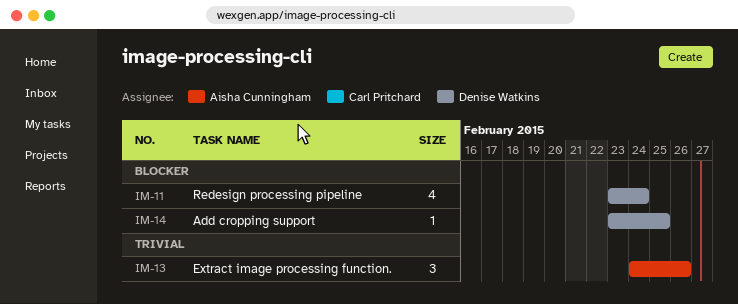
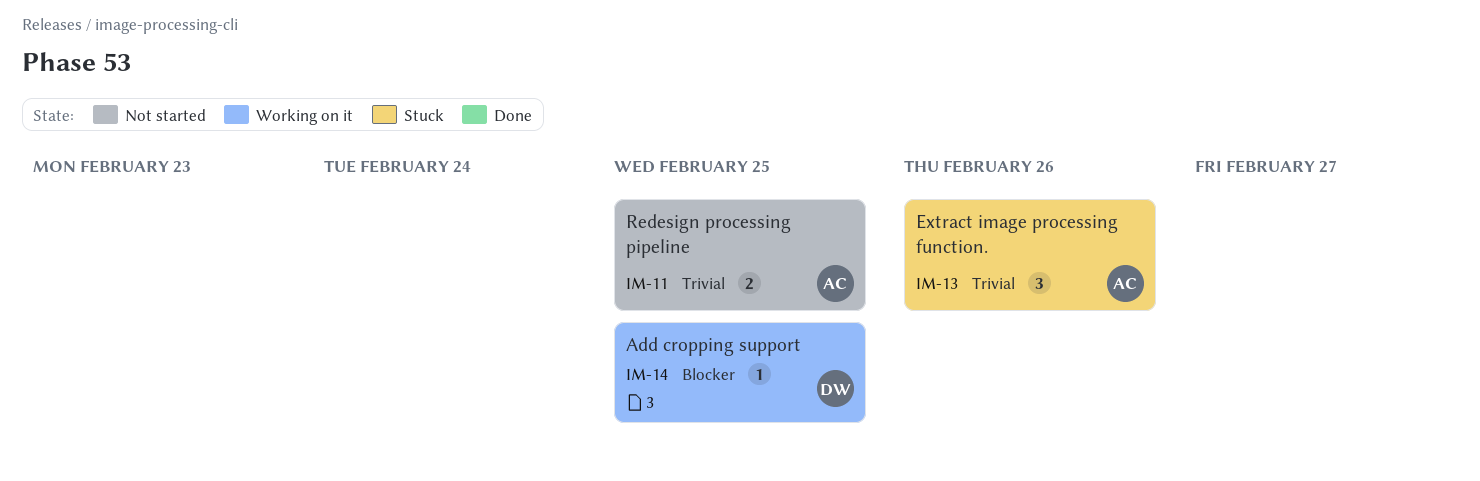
IM-11, owner: Denise Watkins -> Aisha Cunningham
IM-11, priority: Blocker -> Trivial
IM-11, estimate: 4 -> 2
IM-11, due: Feb 24 -> Feb 25

